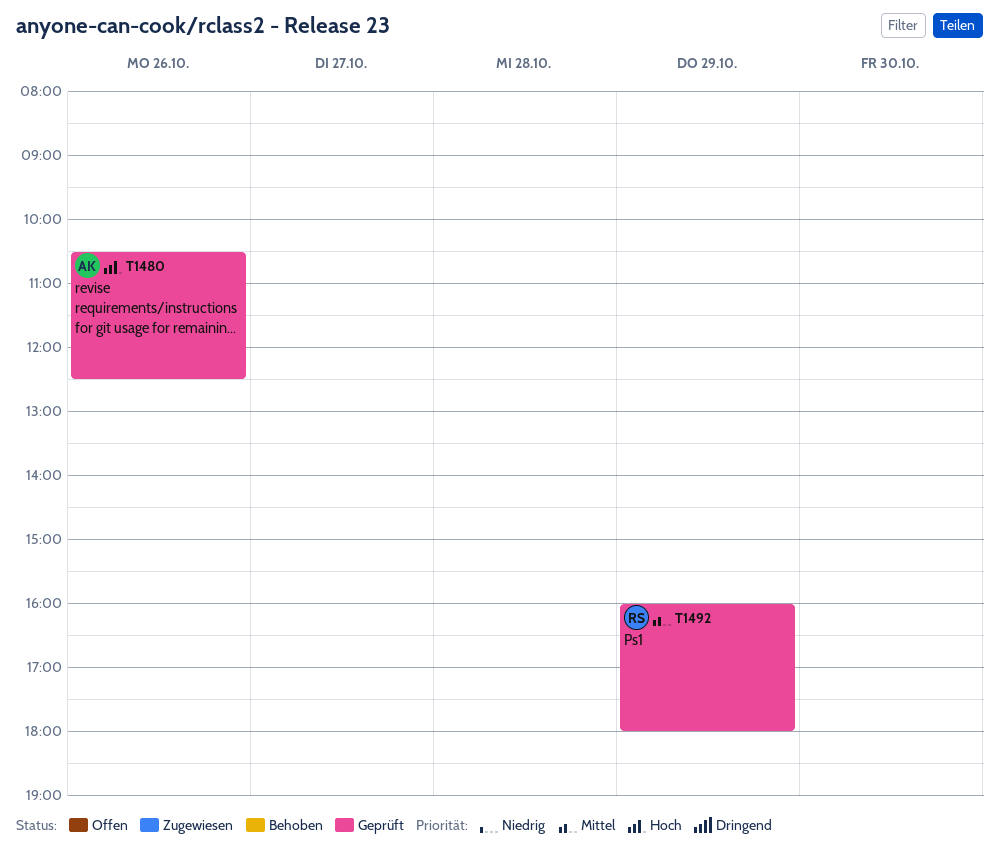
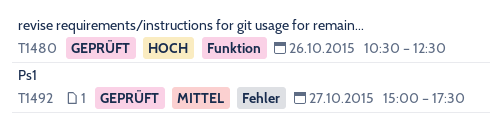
T1492, day: Oct 29 -> Oct 27
T1492, begins: 16:00 -> 15:00
T1492, ends: 18:00 -> 17:30

